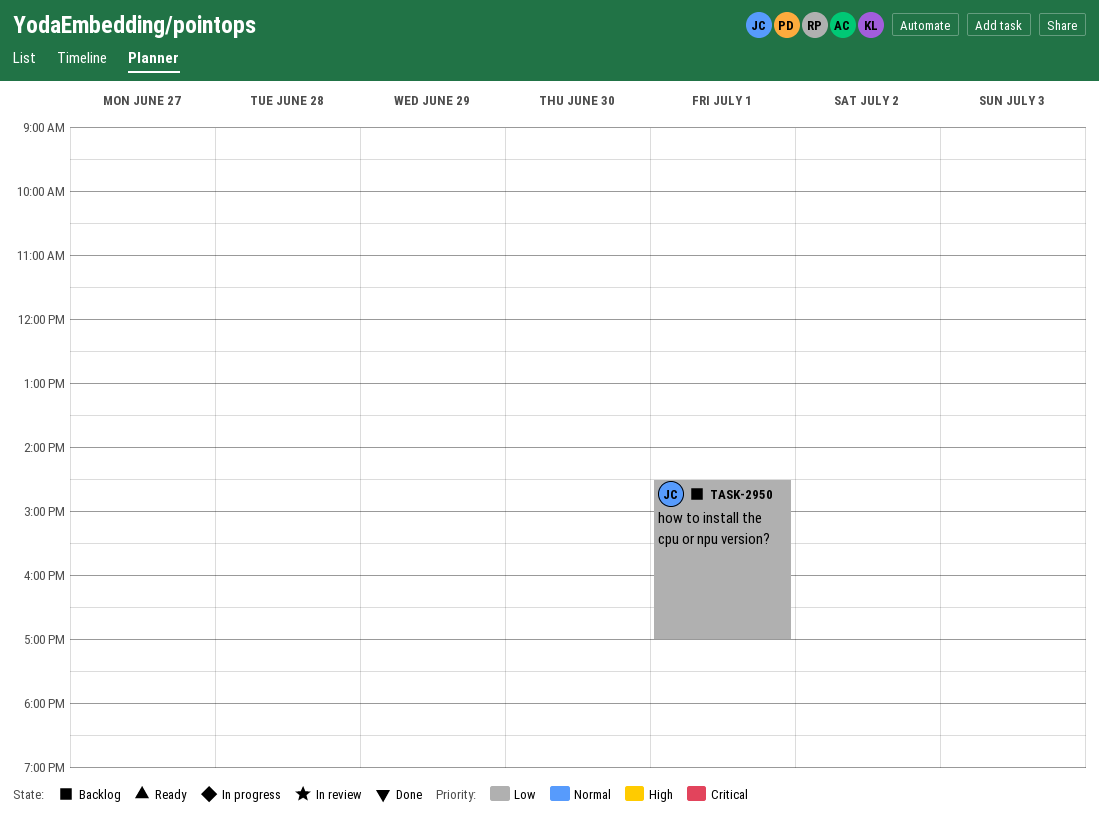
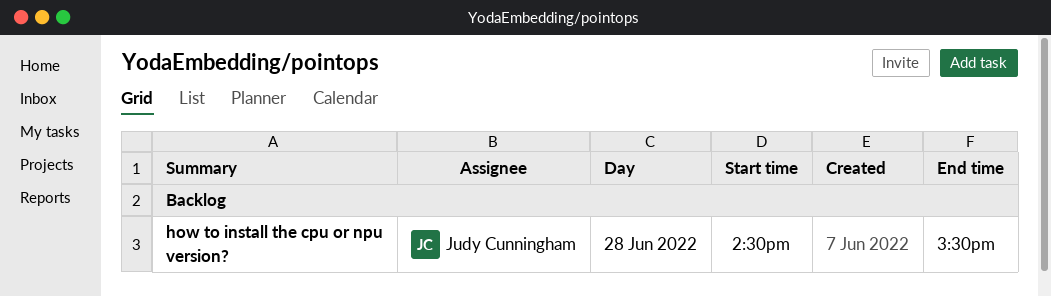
how to install the cpu or npu version?, day: Jul 1 -> Jun 28
how to install the cpu or npu version?, ends: 17:00 -> 15:30

